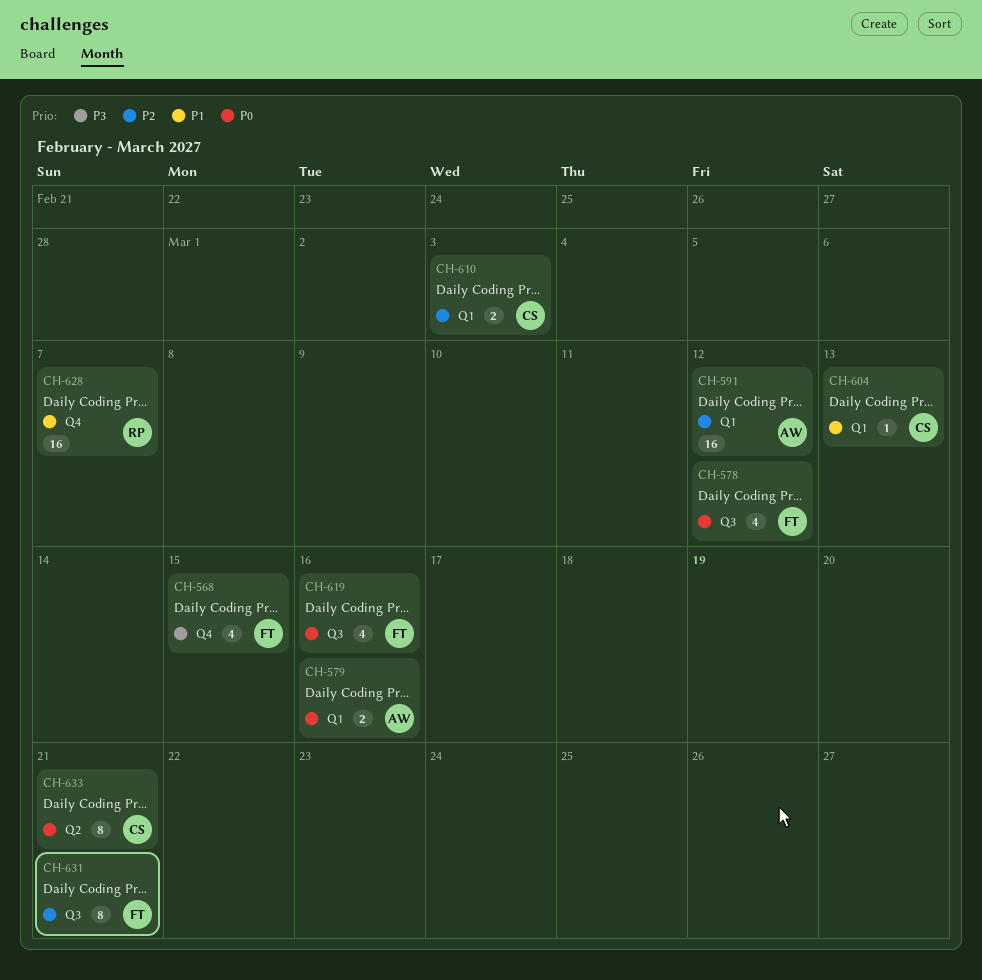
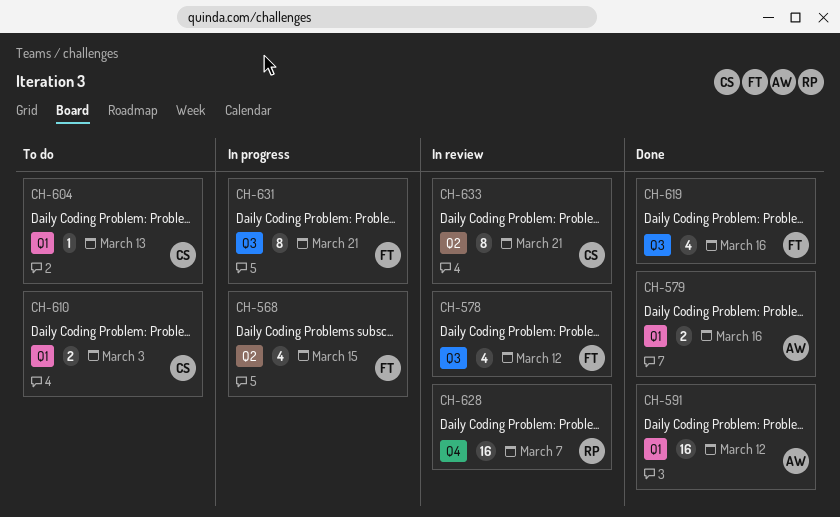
CH-568, label: Q4 -> Q2

